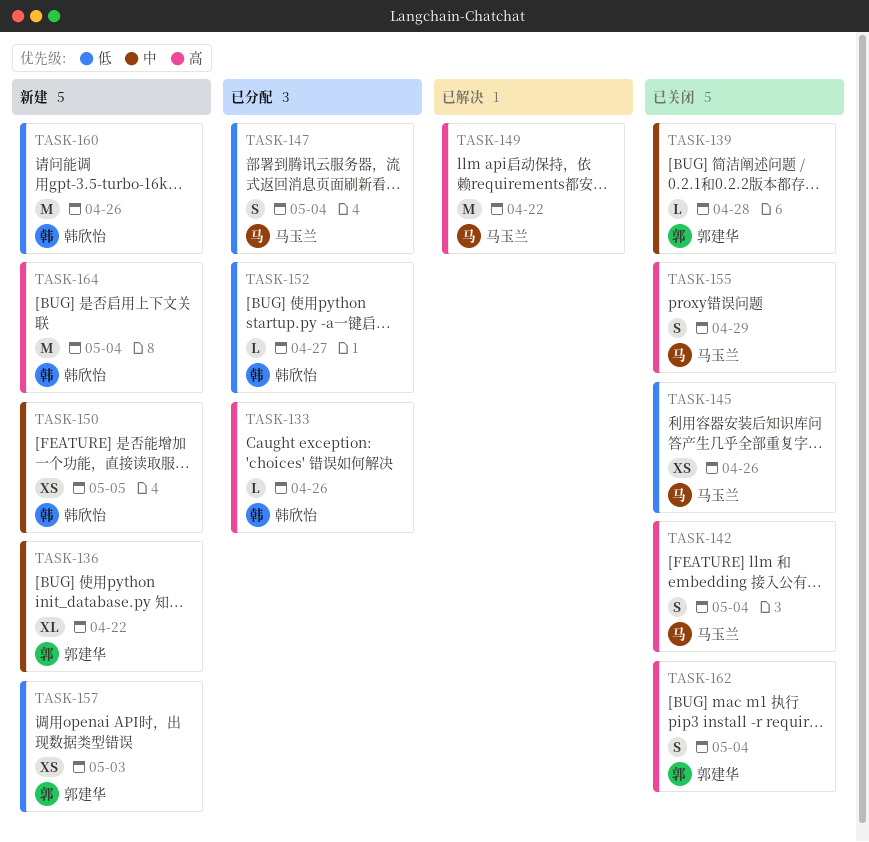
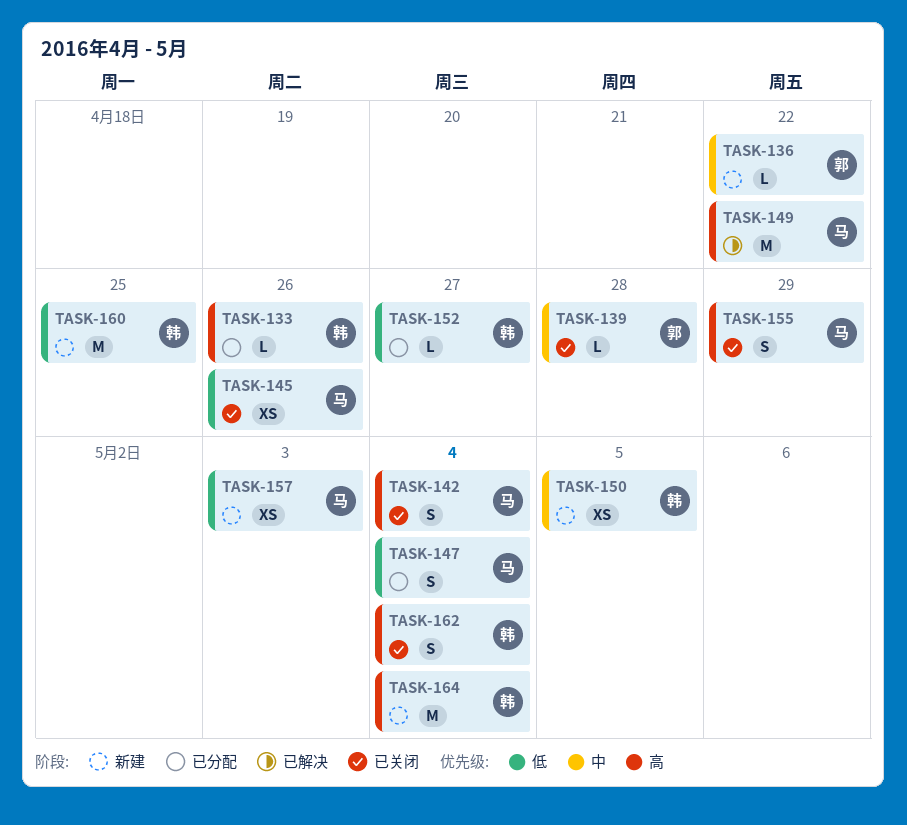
TASK-136, estimate: XL -> L
TASK-157, owner: 郭建华 -> 马玉兰
TASK-160, due: Apr 26 -> Apr 25
TASK-162, owner: 郭建华 -> 韩欣怡

